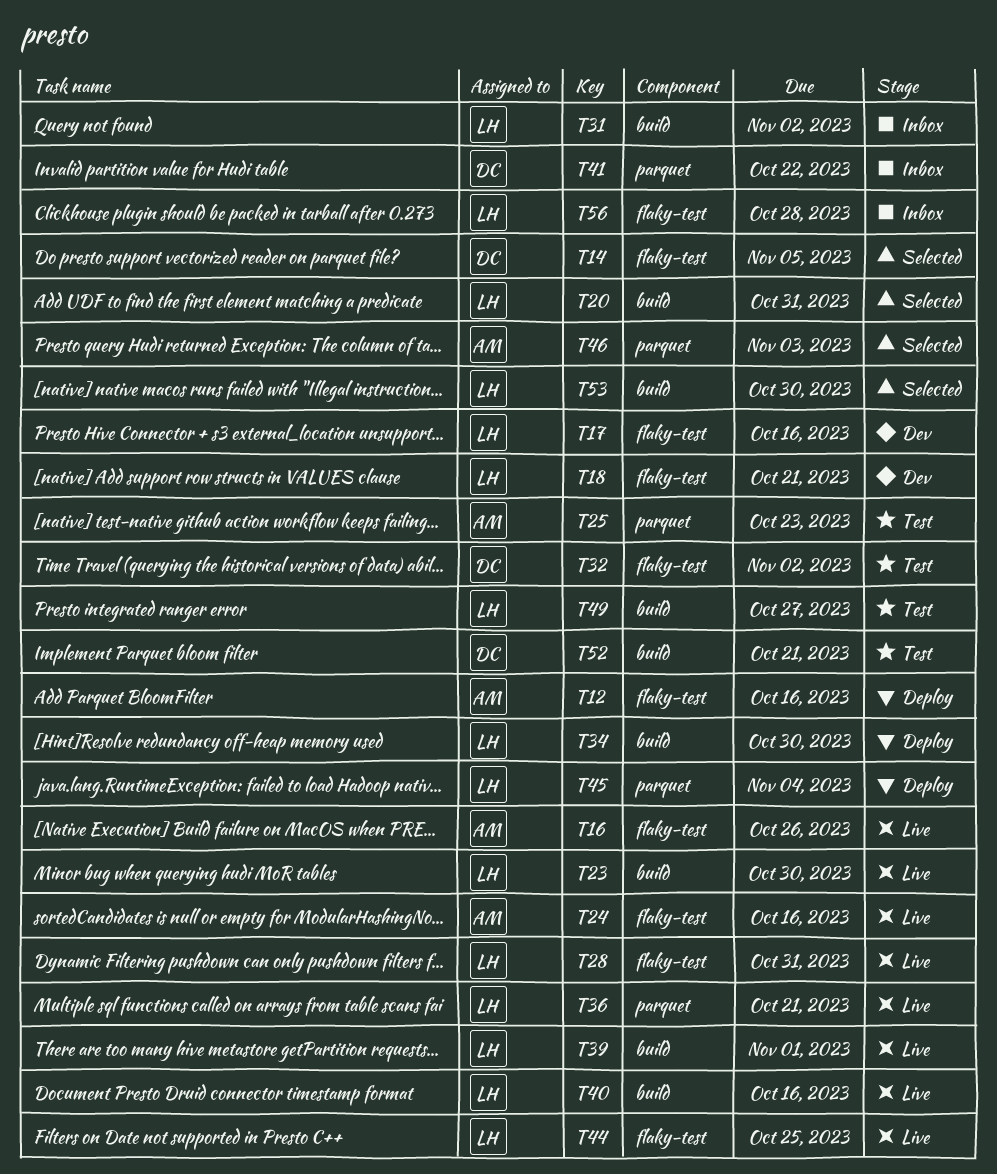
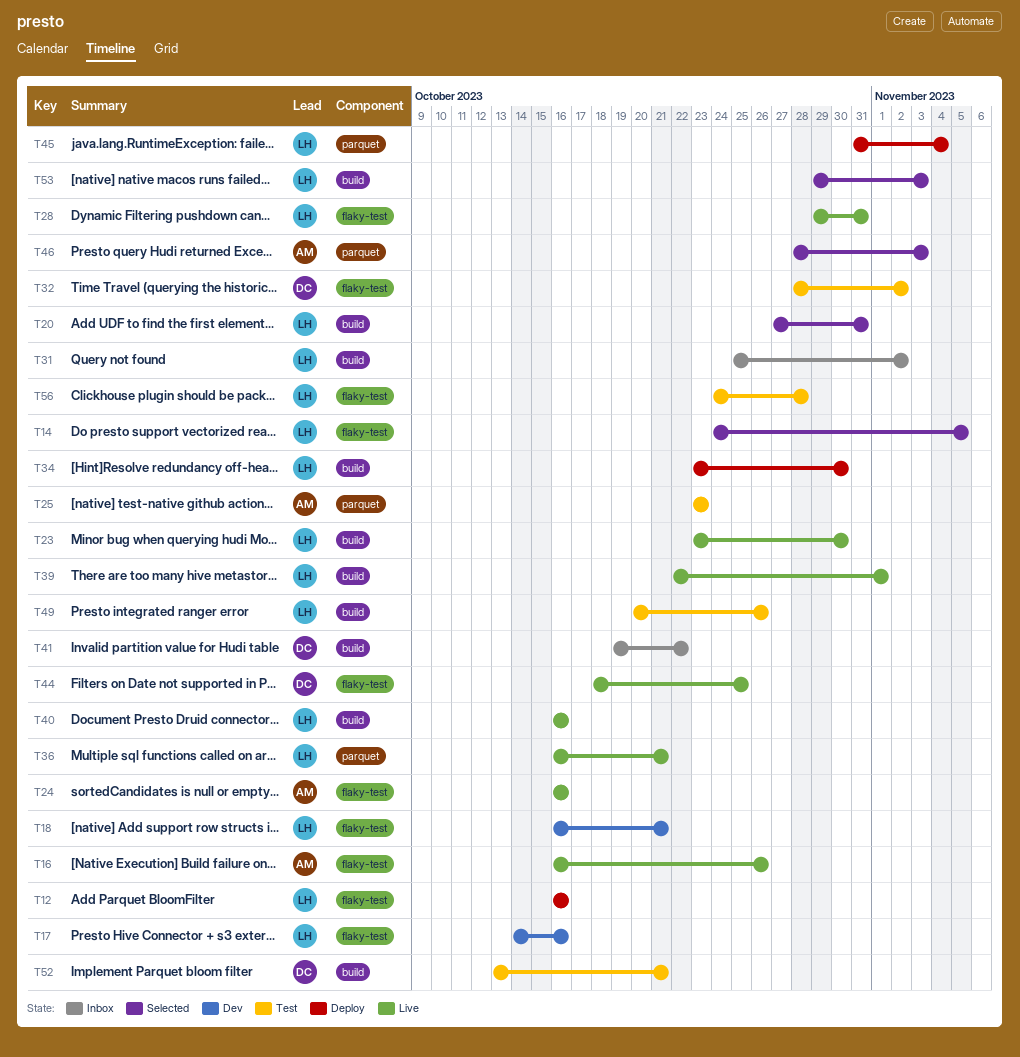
T12, owner: AM -> LH
T14, owner: DC -> LH
T41, label: parquet -> build
T44, owner: LH -> DC
T49, due: Oct 27 -> Oct 26
T53, due: Oct 30 -> Nov 3
T56, status: Inbox -> Test

